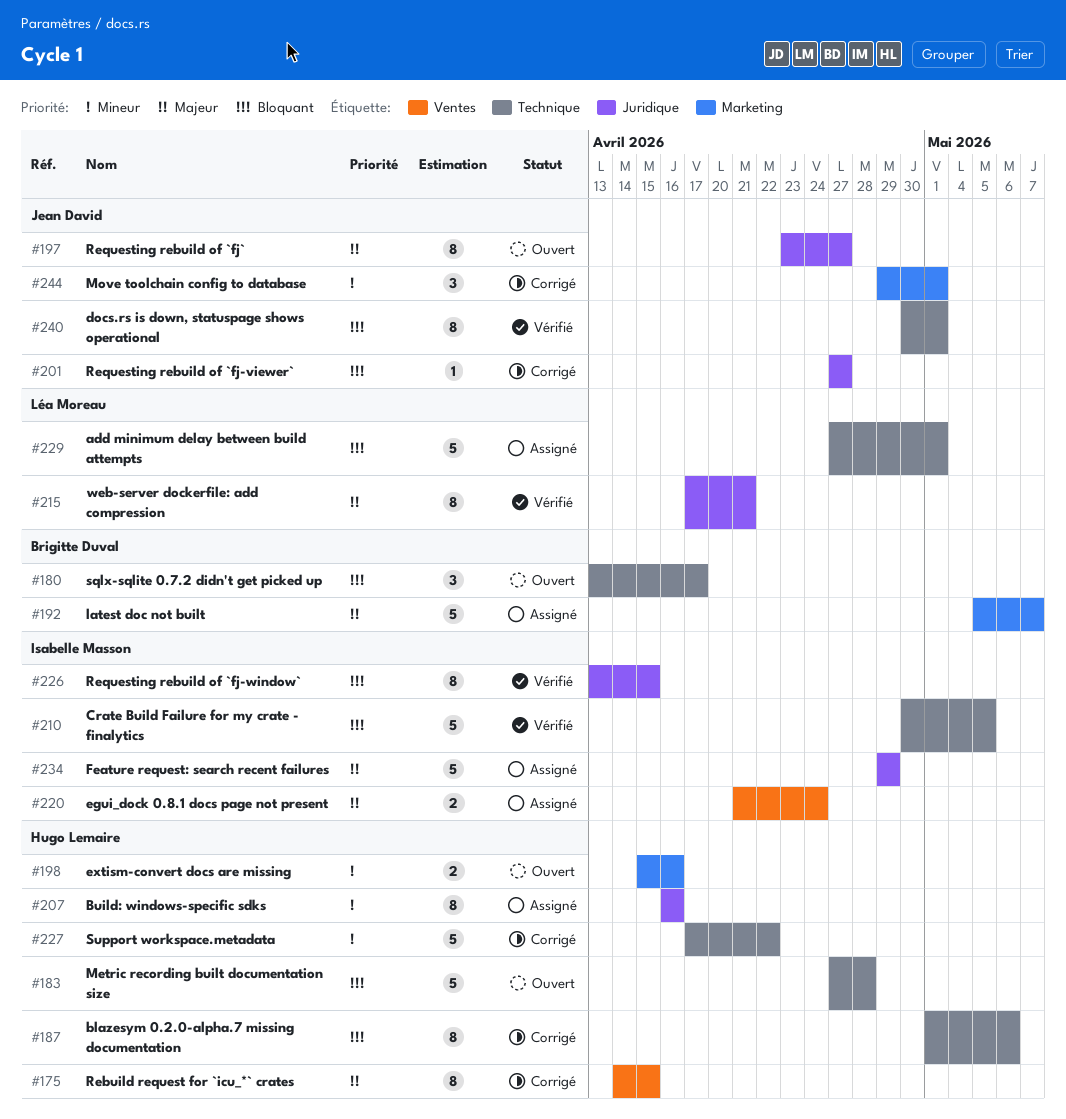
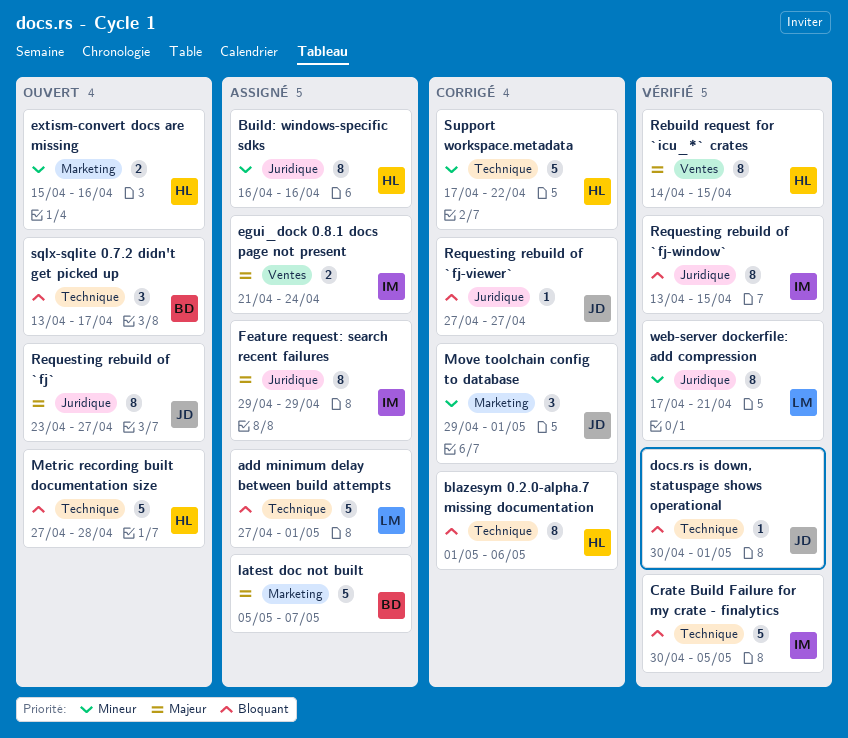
docs.rs is down, statuspage shows operational, estimate: 8 -> 1
Feature request: search recent failures, estimate: 5 -> 8
Rebuild request for `icu_*` crates, status: Corrigé -> Vérifié
web-server dockerfile: add compression, priority: Majeur -> Mineur

